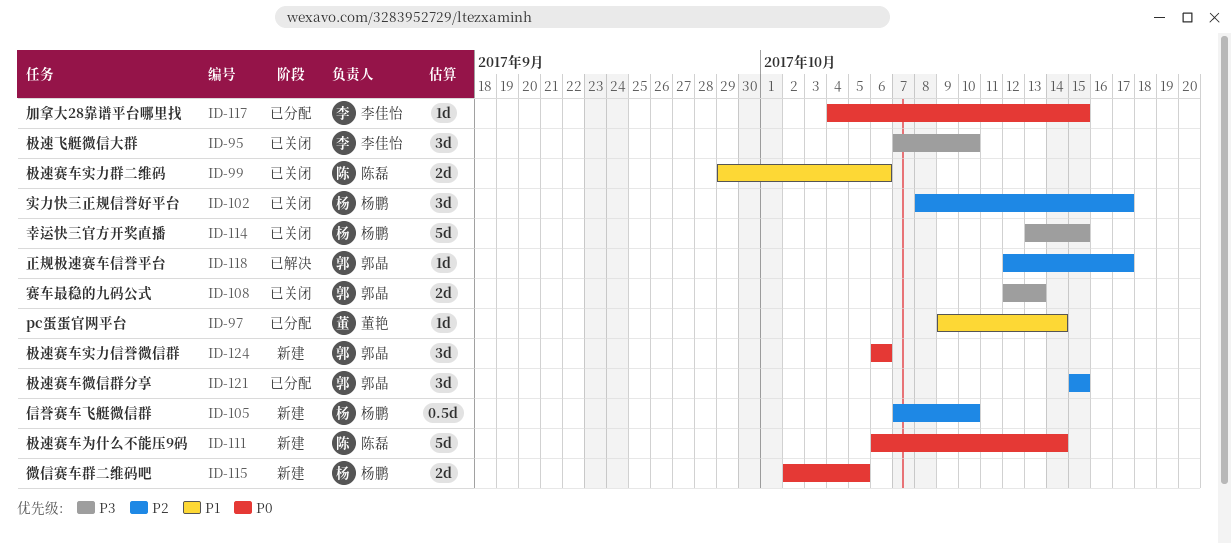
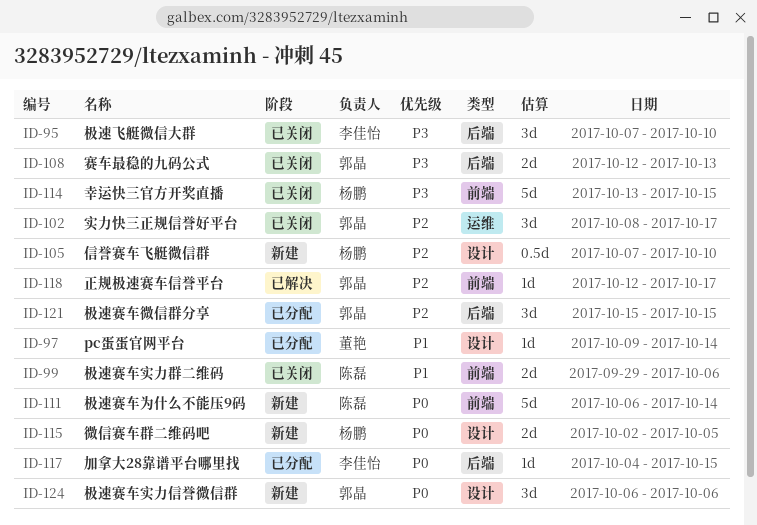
ID-102, owner: 杨鹏 -> 郭晶

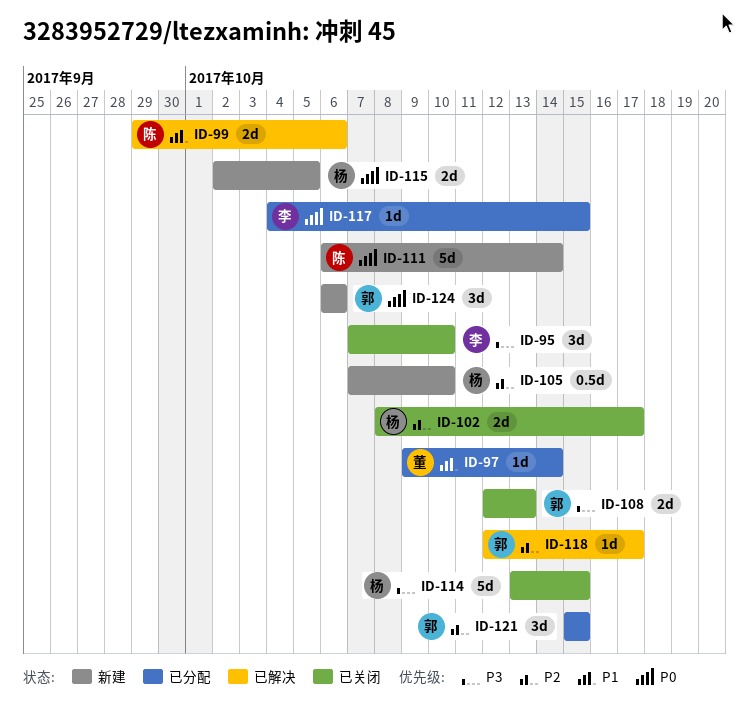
ID-99, status: 已关闭 -> 已解决
ID-102, owner: 郭晶 -> 杨鹏
ID-102, estimate: 3d -> 2d

